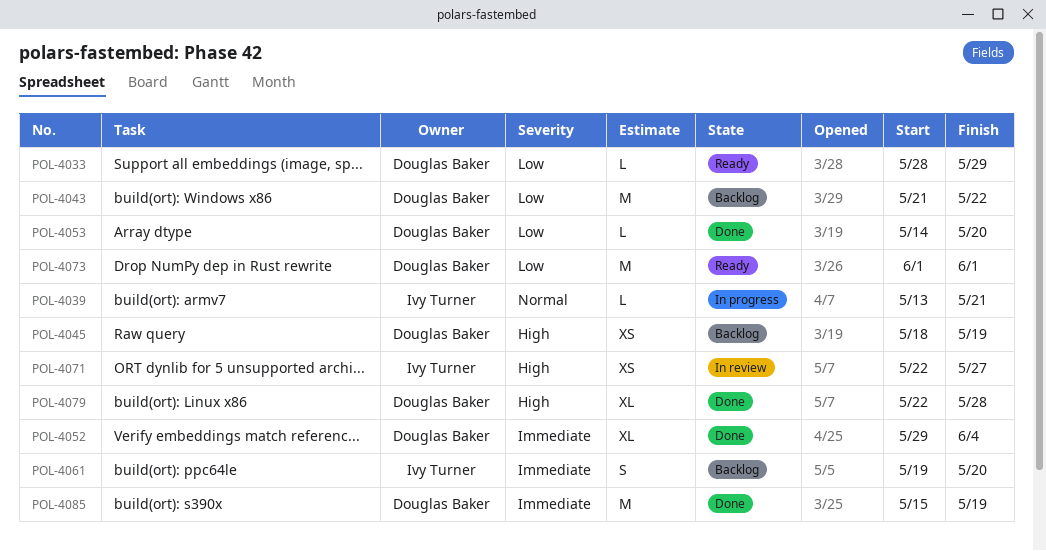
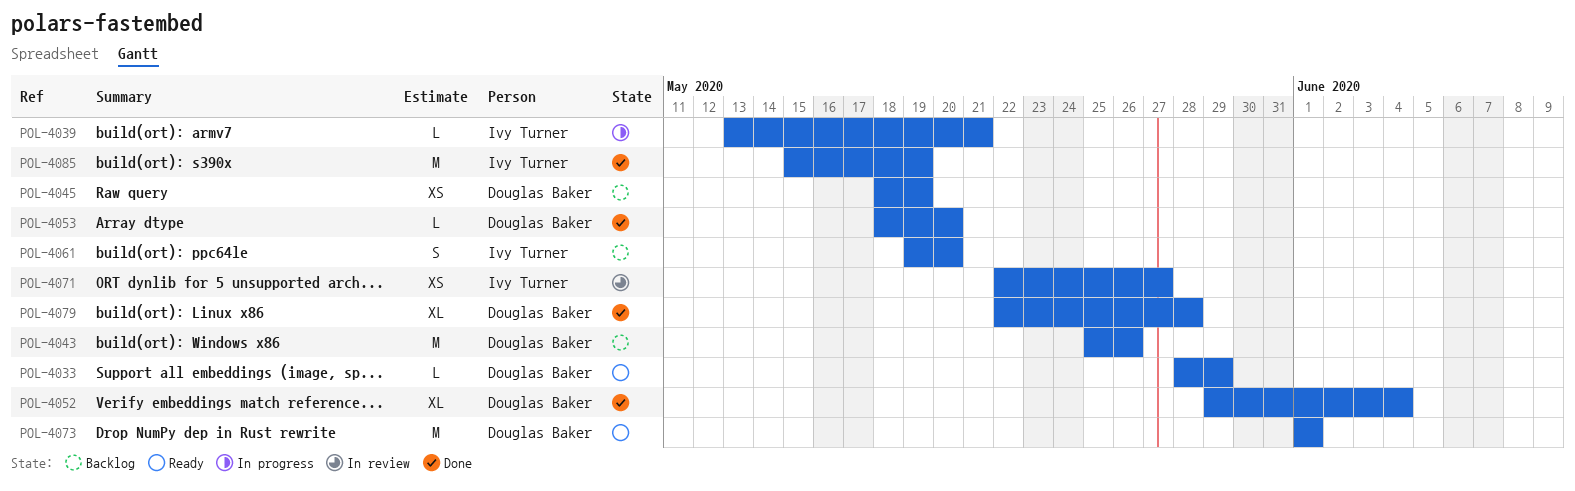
POL-4043, start: May 21 -> May 25
POL-4043, due: May 22 -> May 26
POL-4053, start: May 14 -> May 18
POL-4085, owner: Douglas Baker -> Ivy Turner

